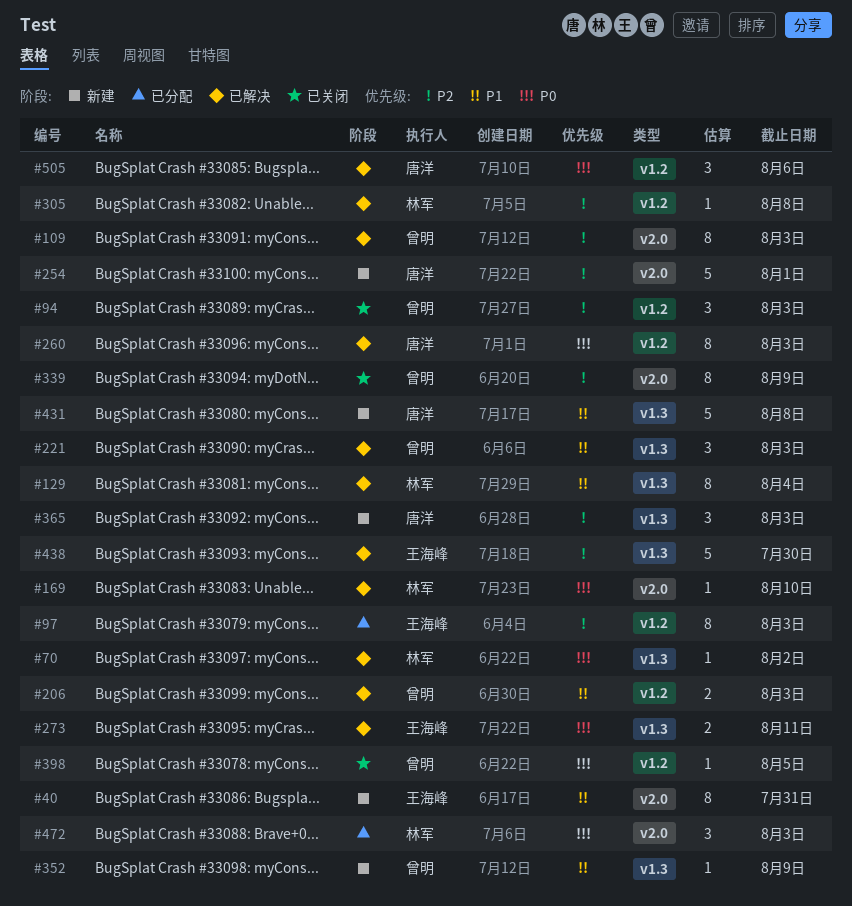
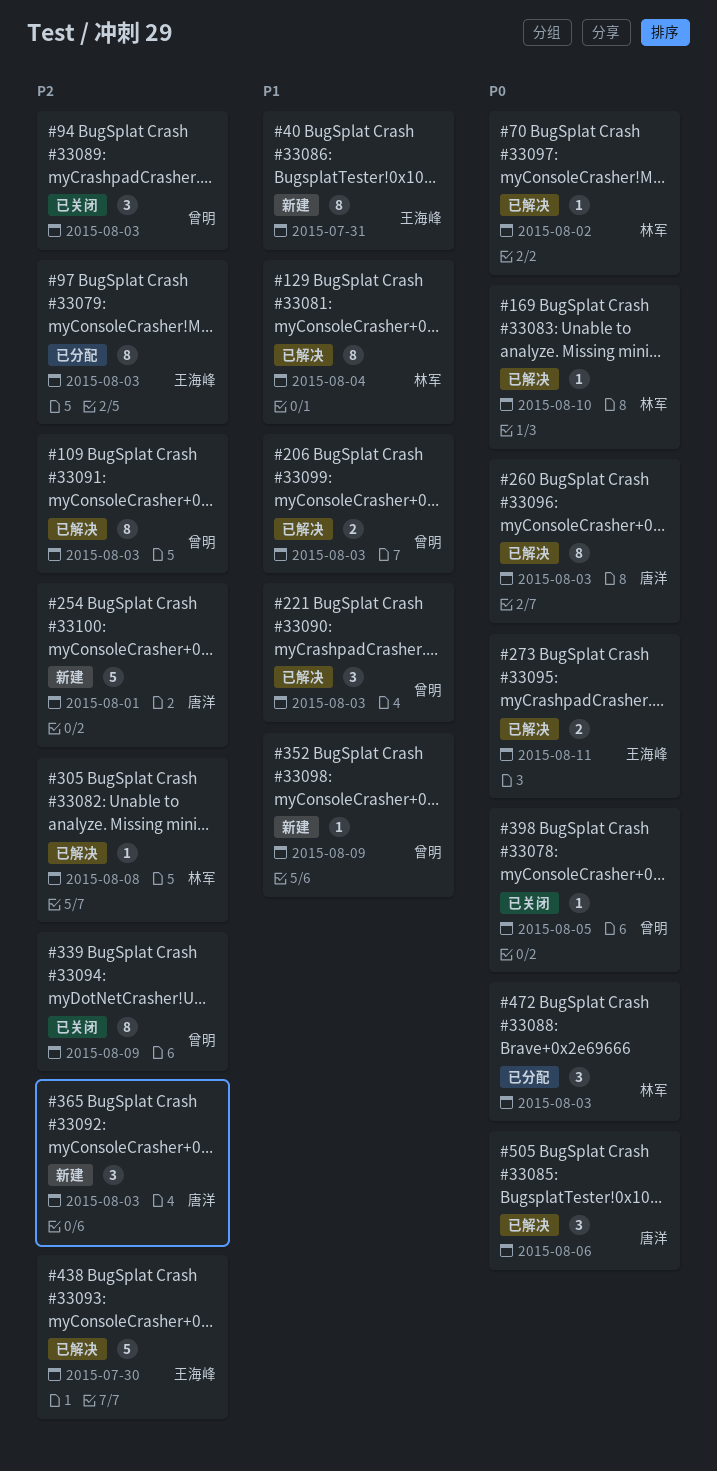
#431: present -> none

